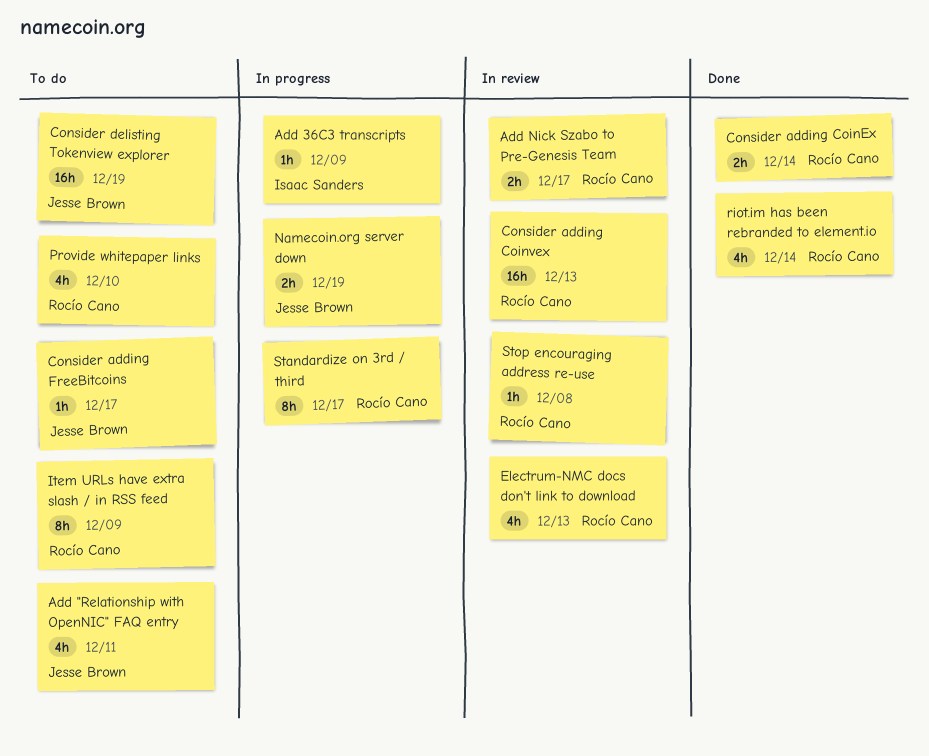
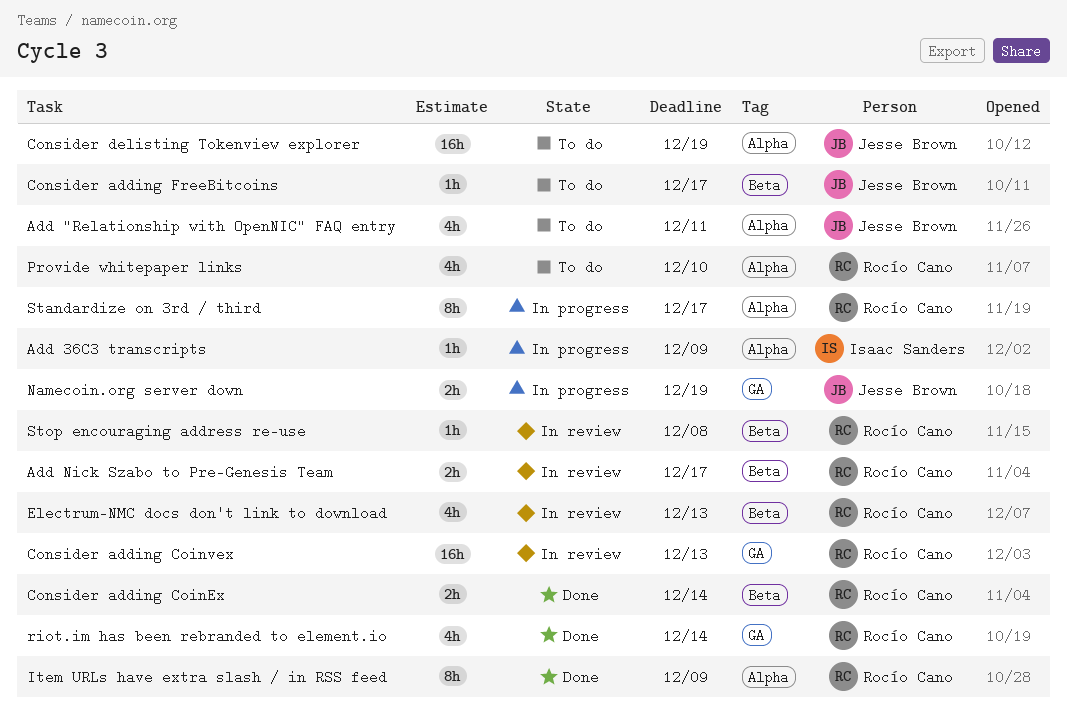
Item URLs have extra slash / in RSS feed, status: To do -> Done

